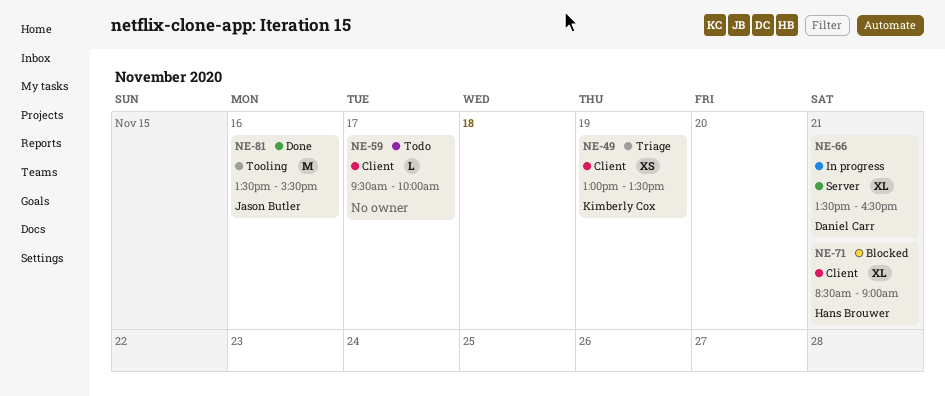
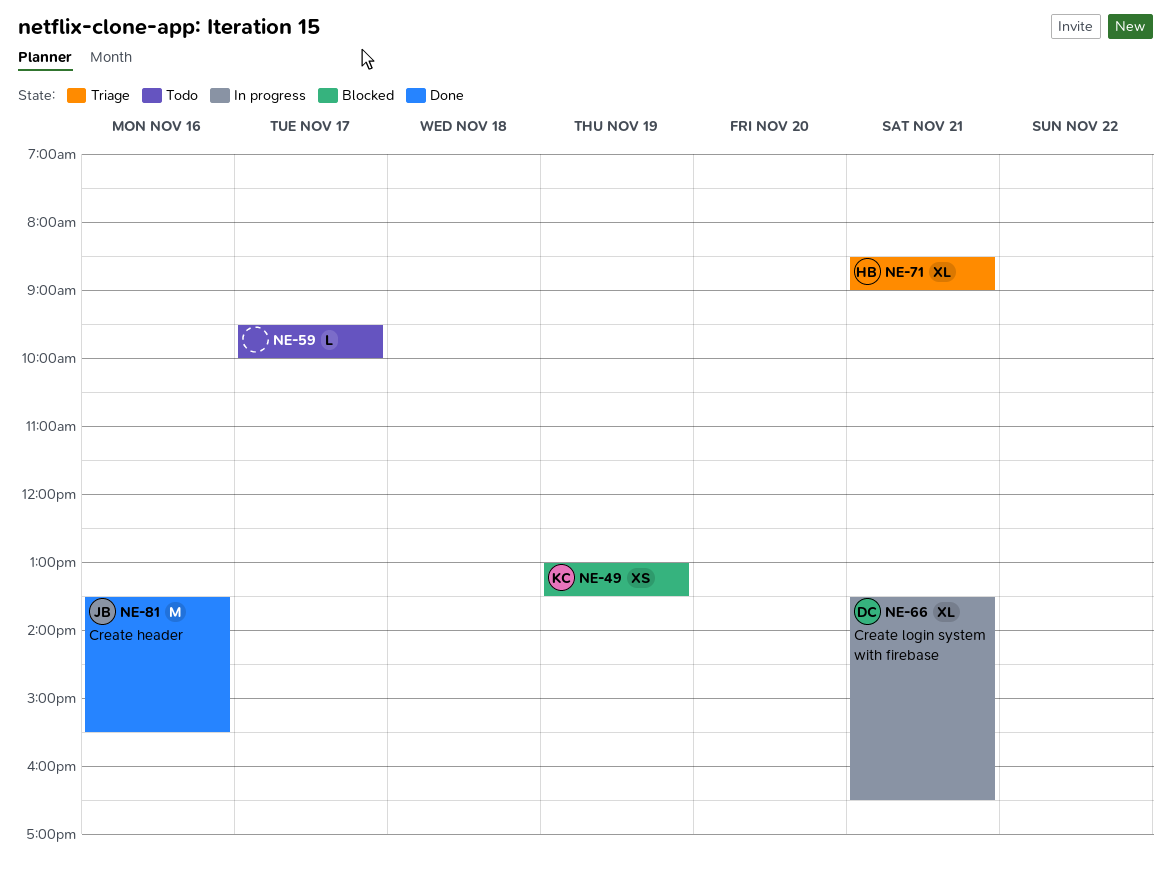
NE-49, status: Triage -> Blocked
NE-71, status: Blocked -> Triage

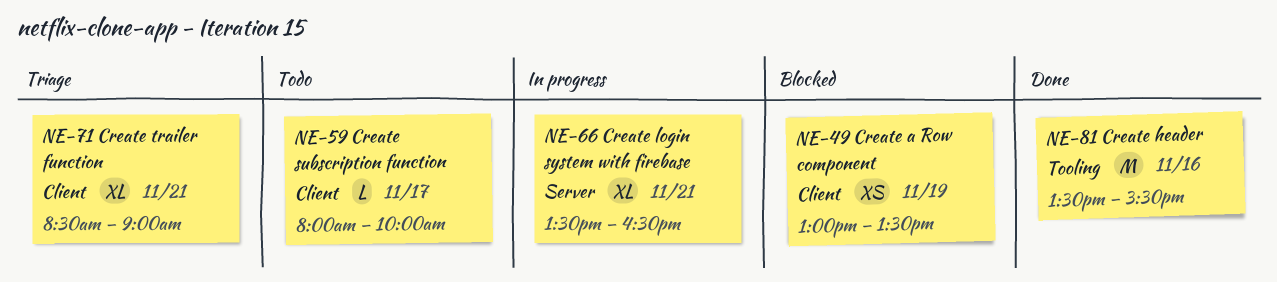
NE-59, begins: 09:30 -> 08:00

